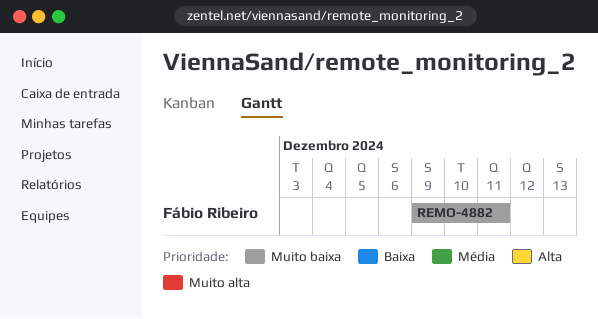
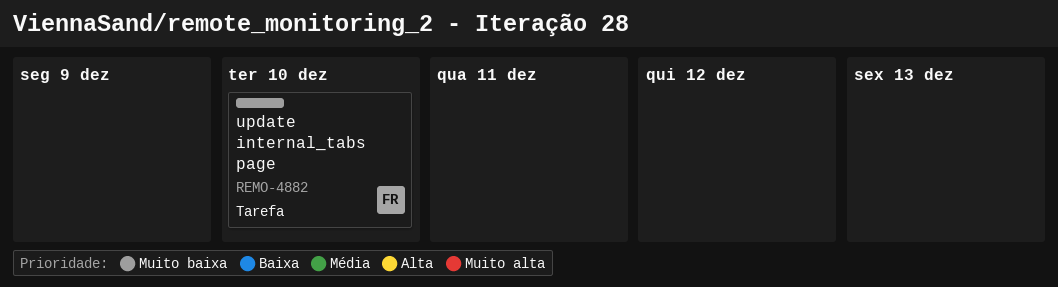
REMO-4882, due: Dec 11 -> Dec 10

